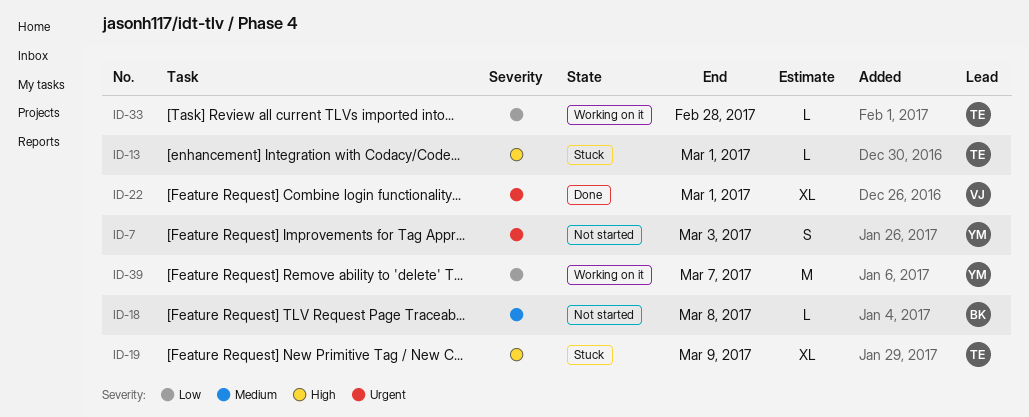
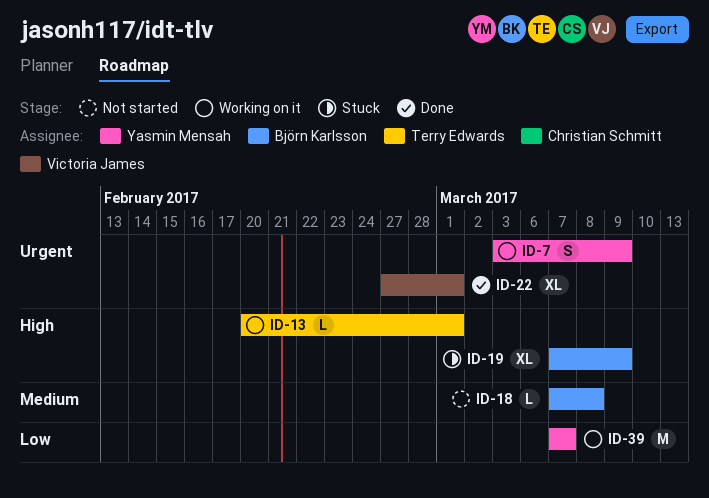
ID-7, status: Not started -> Working on it
ID-7, due: Mar 3 -> Mar 9
ID-13, status: Stuck -> Working on it
ID-19, owner: Terry Edwards -> Björn Karlsson
ID-33: present -> none

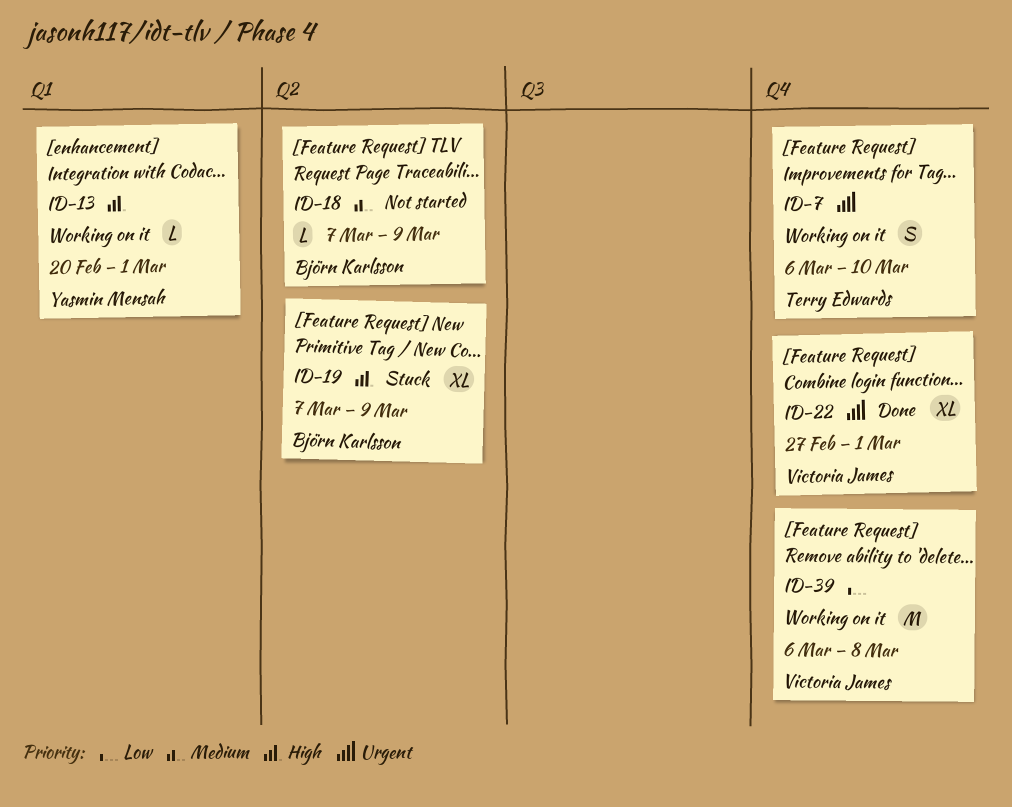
ID-7, owner: Yasmin Mensah -> Terry Edwards
ID-7, start: Mar 3 -> Mar 6
ID-7, due: Mar 9 -> Mar 10
ID-13, owner: Terry Edwards -> Yasmin Mensah
ID-18, due: Mar 8 -> Mar 9
ID-39, owner: Yasmin Mensah -> Victoria James
ID-39, start: Mar 7 -> Mar 6
ID-39, due: Mar 7 -> Mar 8

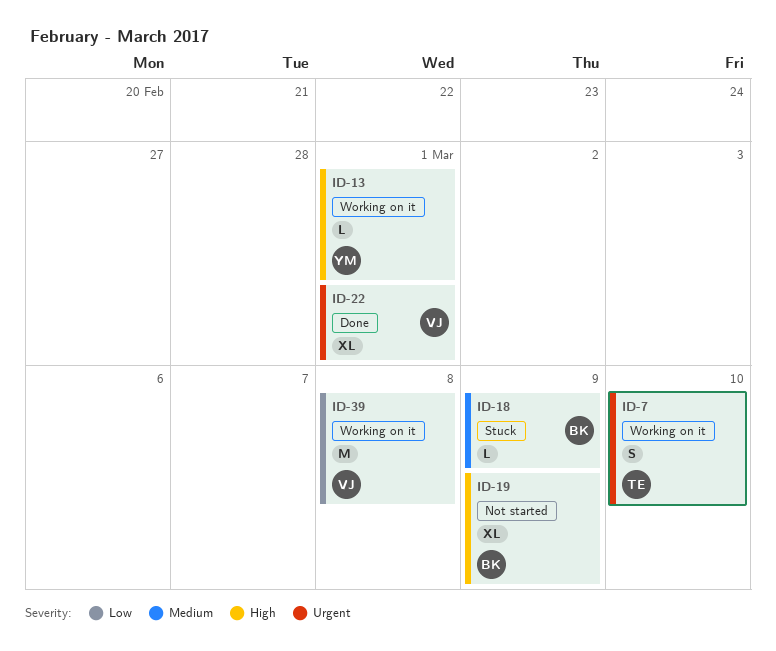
ID-18, status: Not started -> Stuck
ID-19, status: Stuck -> Not started

